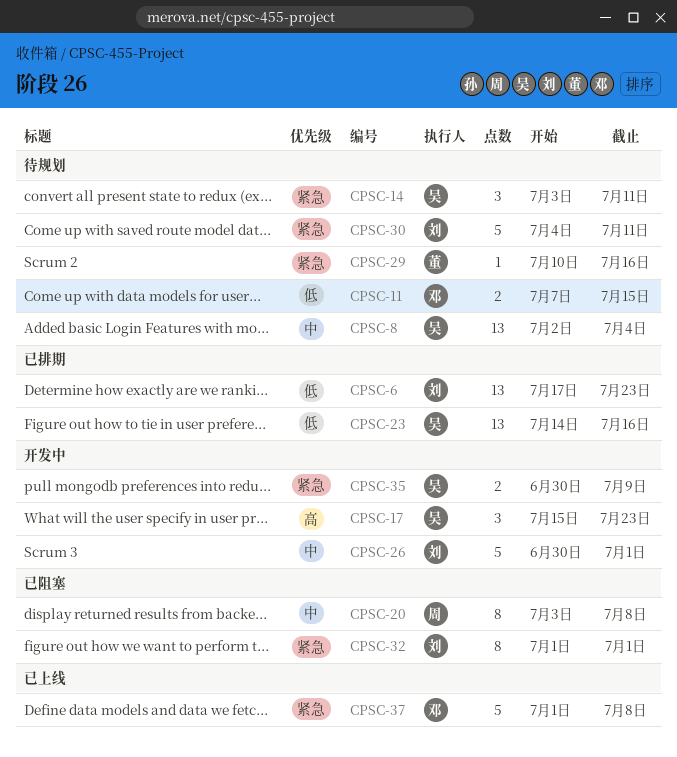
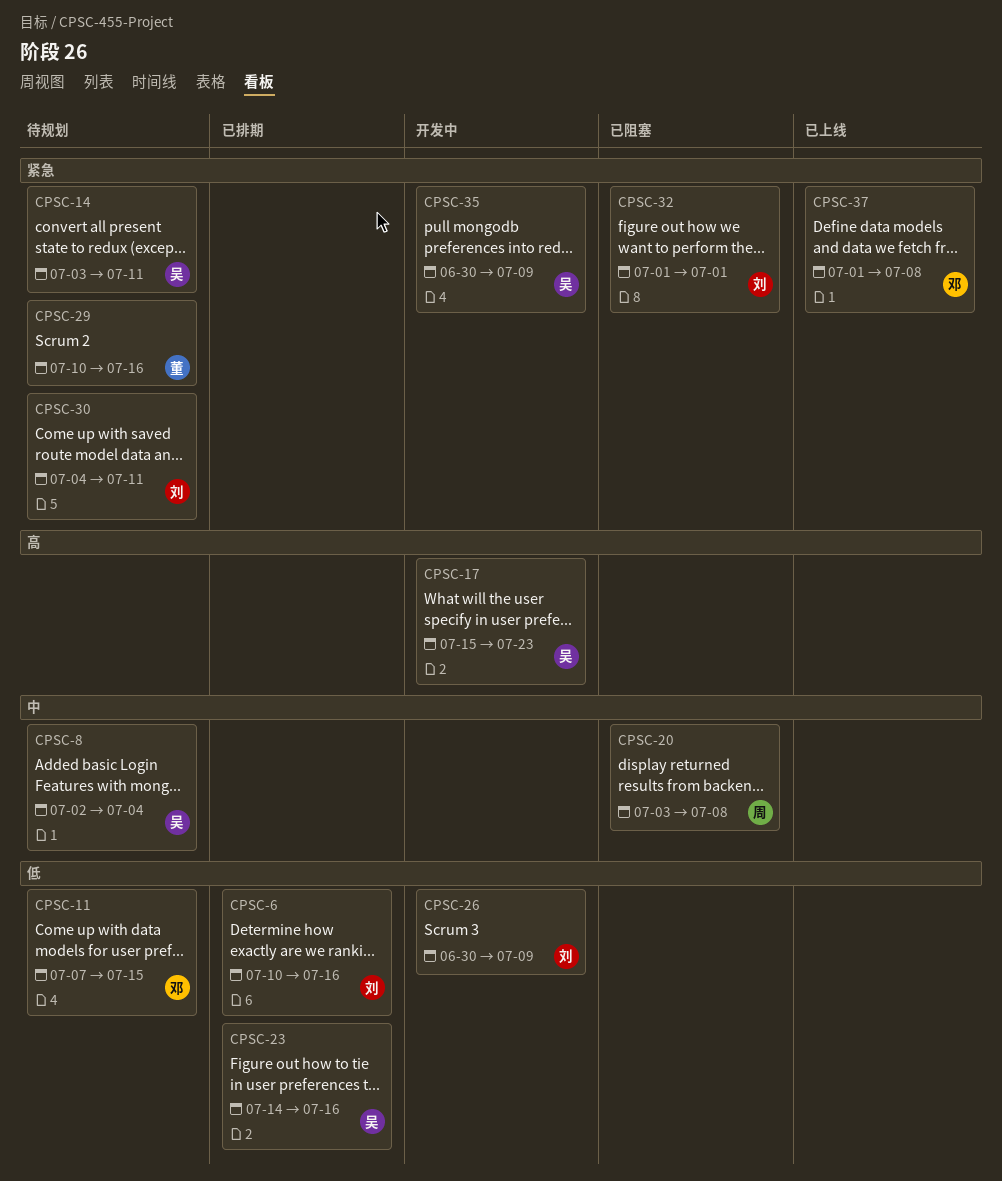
CPSC-6, start: Jul 17 -> Jul 10
CPSC-6, due: Jul 23 -> Jul 16
CPSC-26, priority: 中 -> 低
CPSC-26, due: Jul 1 -> Jul 9

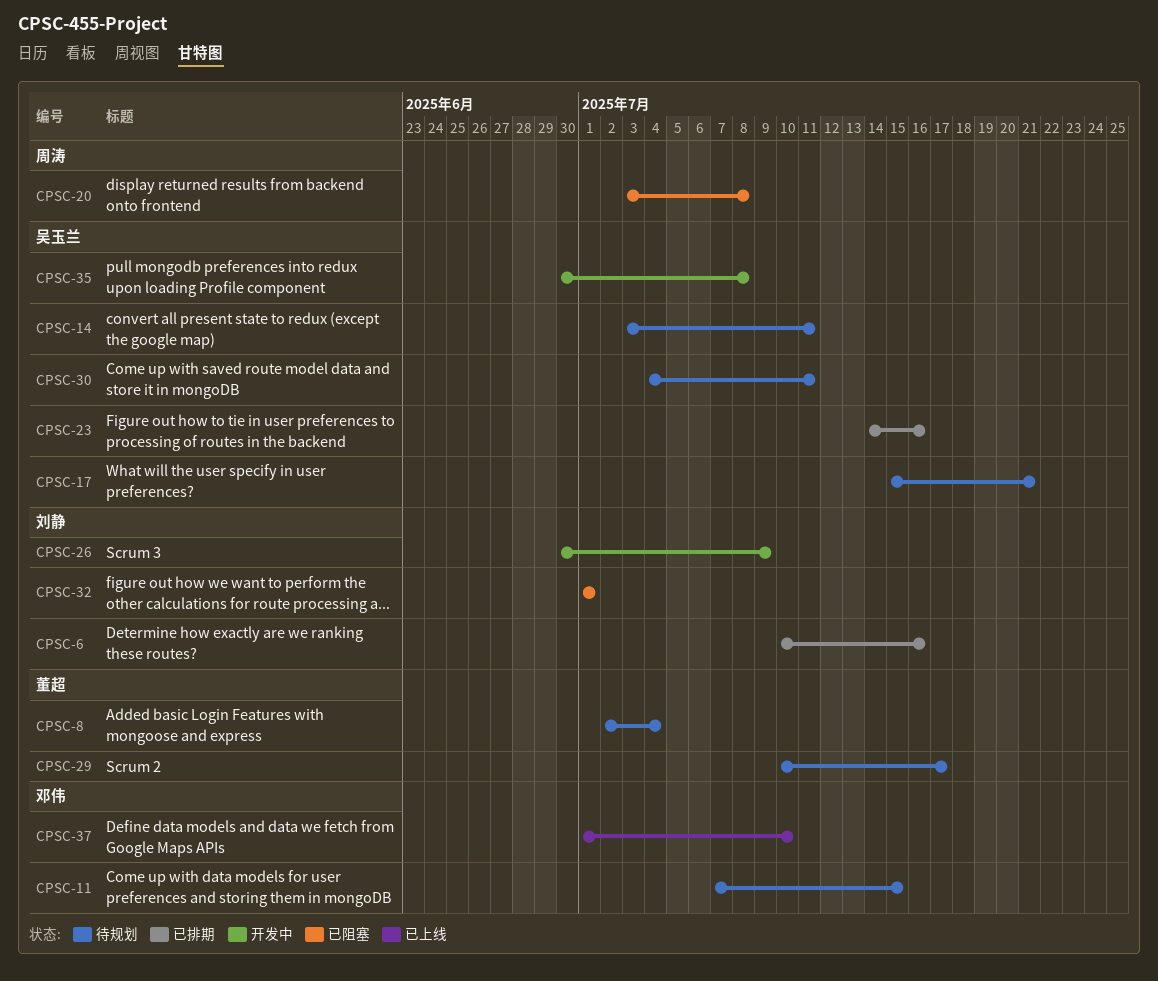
CPSC-8, owner: 吴玉兰 -> 董超
CPSC-17, status: 开发中 -> 待规划
CPSC-17, due: Jul 23 -> Jul 21
CPSC-29, due: Jul 16 -> Jul 17
CPSC-30, owner: 刘静 -> 吴玉兰
CPSC-35, due: Jul 9 -> Jul 8
CPSC-37, due: Jul 8 -> Jul 10

